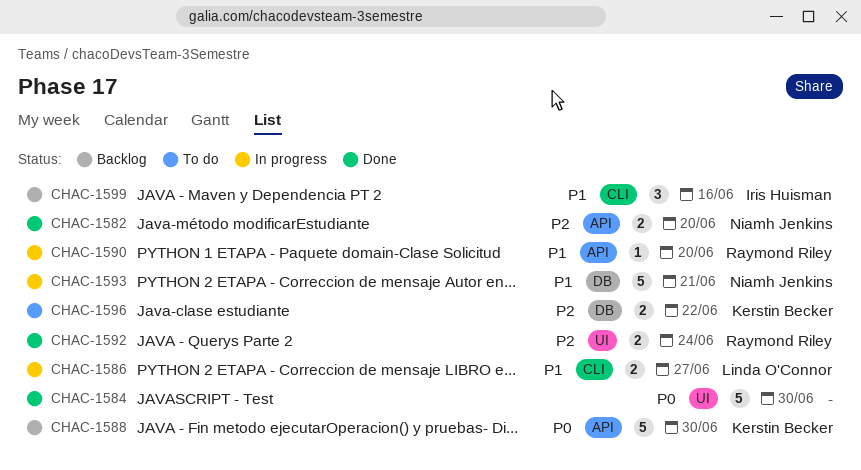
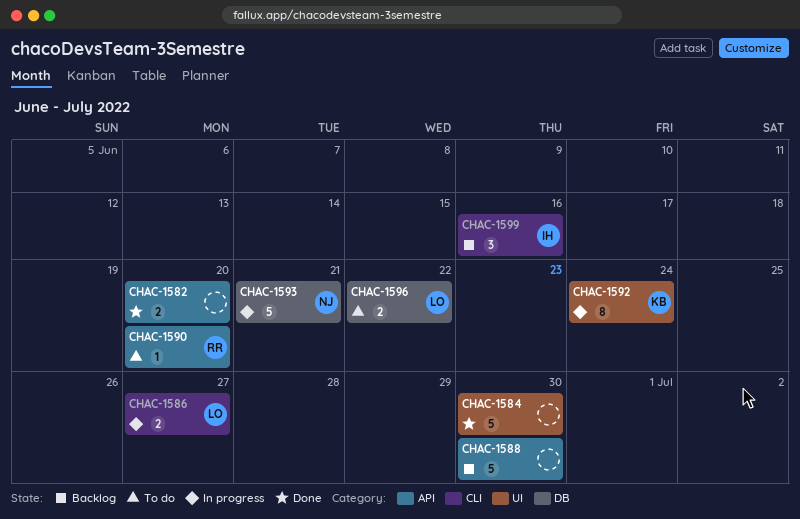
CHAC-1582, owner: Niamh Jenkins -> none
CHAC-1588, owner: Kerstin Becker -> none
CHAC-1590, status: In progress -> To do
CHAC-1592, status: Done -> In progress
CHAC-1592, owner: Raymond Riley -> Kerstin Becker
CHAC-1592, estimate: 2 -> 8
CHAC-1596, owner: Kerstin Becker -> Linda O'Connor

